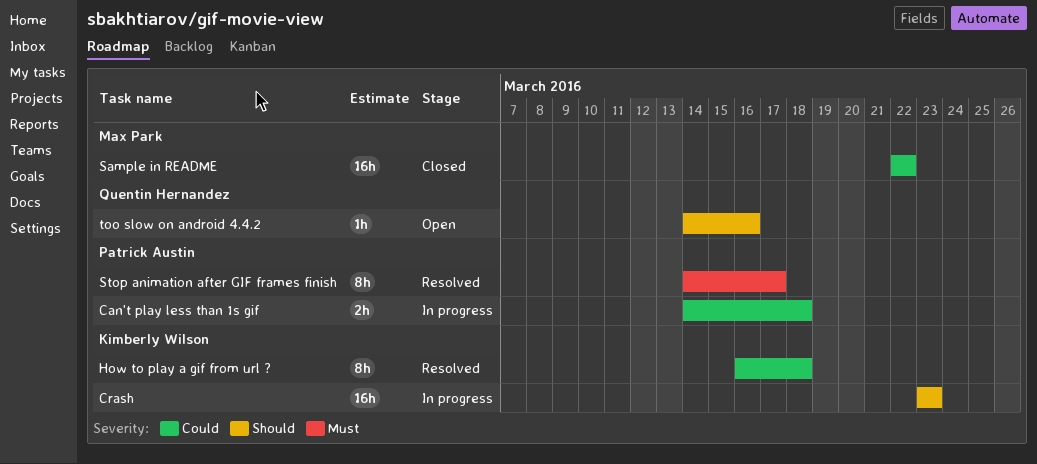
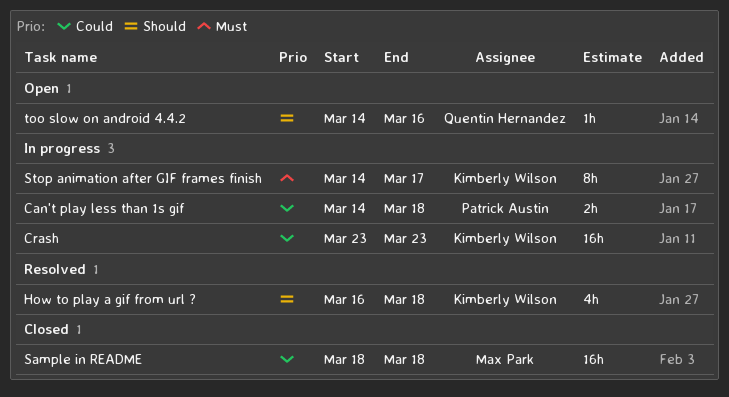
Crash, priority: Should -> Could
How to play a gif from url ?, priority: Could -> Should
How to play a gif from url ?, estimate: 8h -> 4h
Sample in README, start: Mar 22 -> Mar 18
Sample in README, due: Mar 22 -> Mar 18
Stop animation after GIF frames finish, status: Resolved -> In progress
Stop animation after GIF frames finish, owner: Patrick Austin -> Kimberly Wilson

